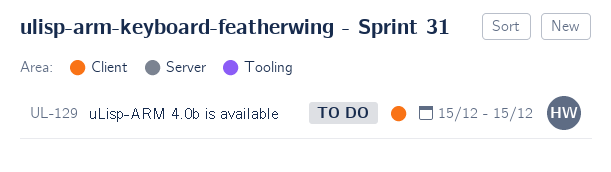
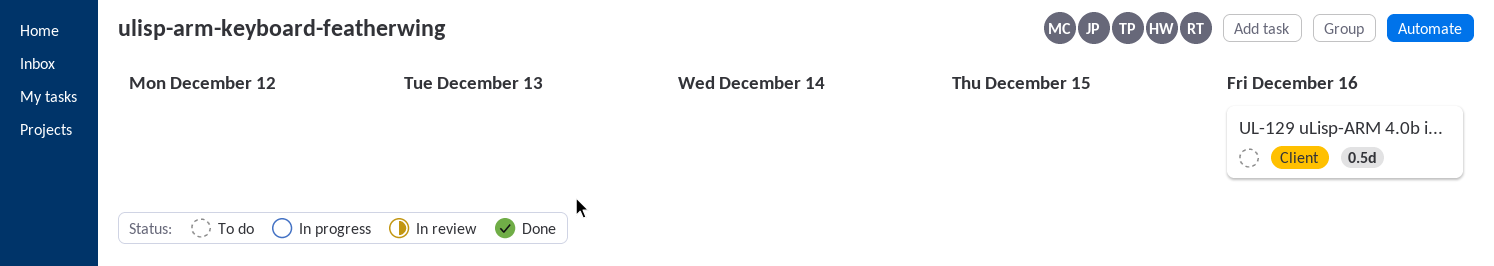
UL-129, due: Dec 15 -> Dec 16

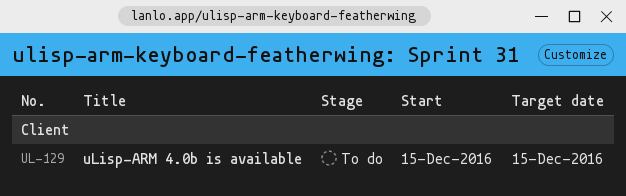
UL-129, due: Dec 16 -> Dec 15

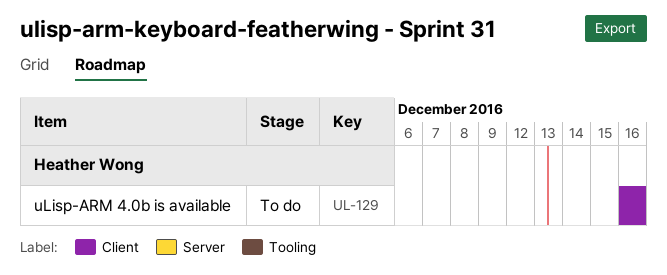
UL-129, start: Dec 15 -> Dec 16
UL-129, due: Dec 15 -> Dec 16

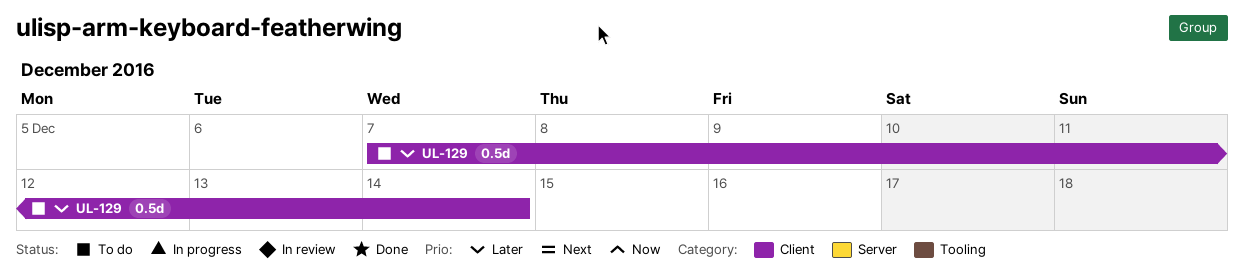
UL-129, start: Dec 16 -> Dec 7
UL-129, due: Dec 16 -> Dec 14

